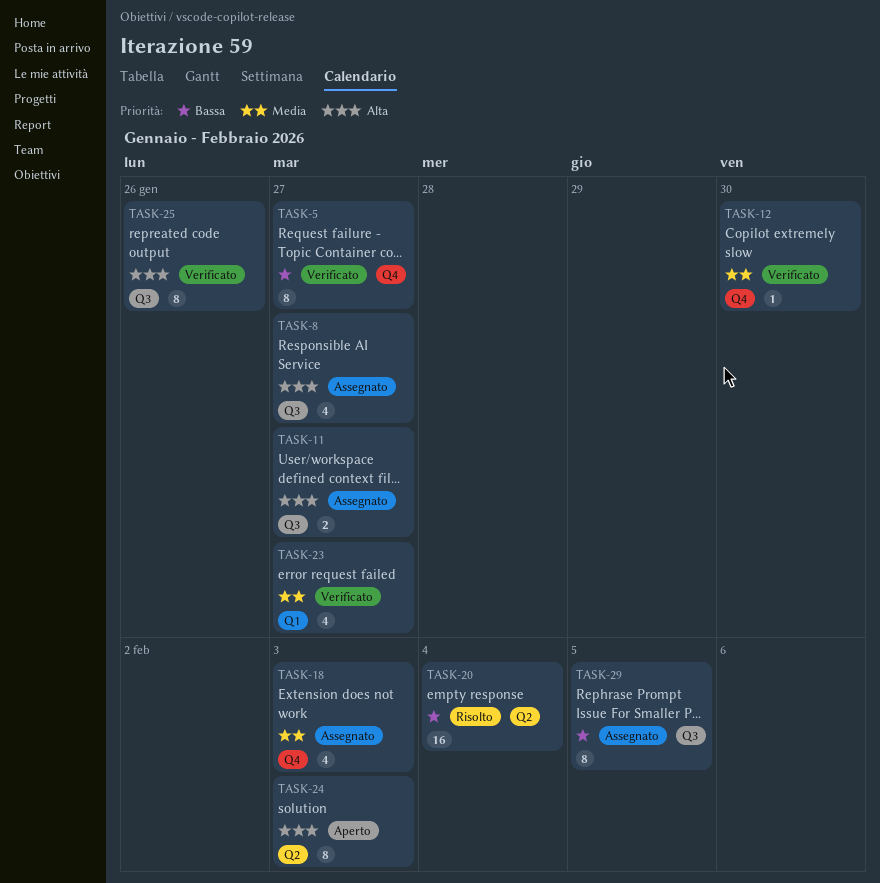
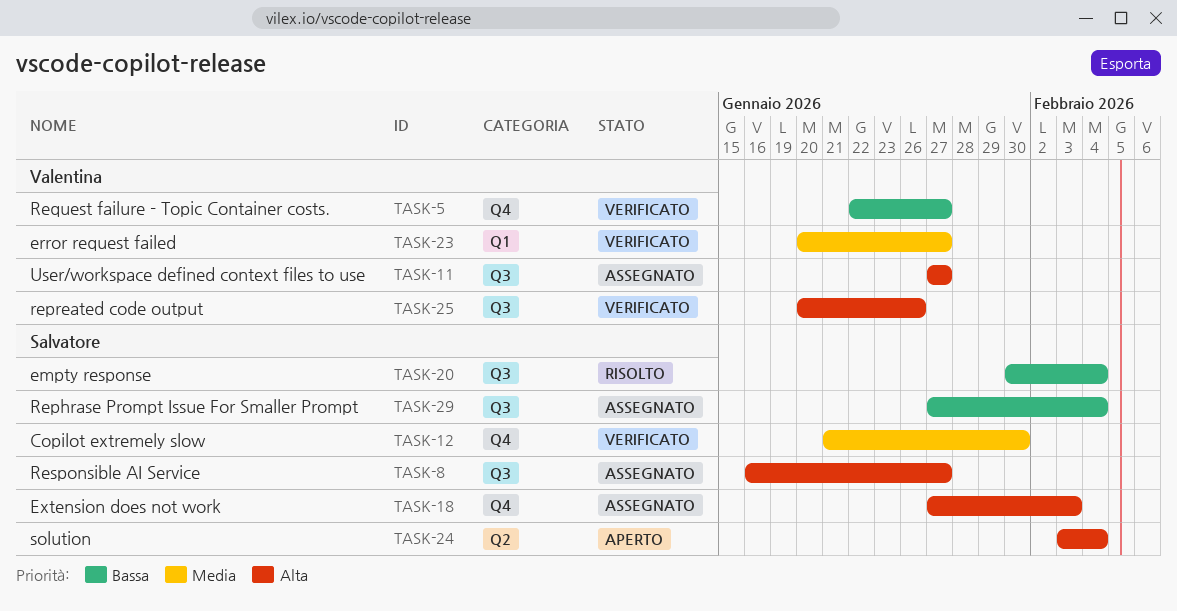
TASK-18, priority: Media -> Alta
TASK-20, label: Q2 -> Q3
TASK-24, due: Feb 3 -> Feb 4
TASK-29, due: Feb 5 -> Feb 4

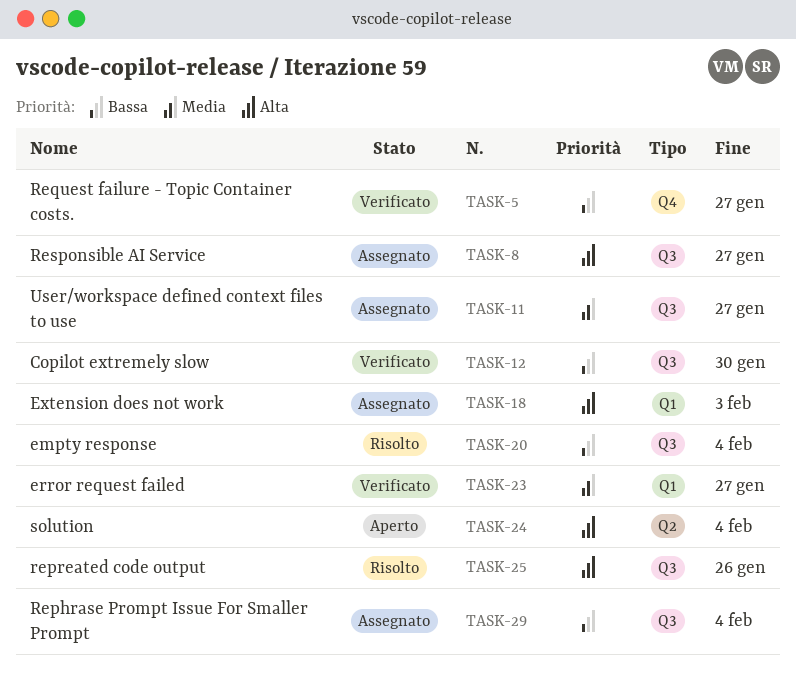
TASK-11, priority: Alta -> Media
TASK-12, priority: Media -> Bassa
TASK-12, label: Q4 -> Q3
TASK-18, label: Q4 -> Q1
TASK-25, status: Verificato -> Risolto

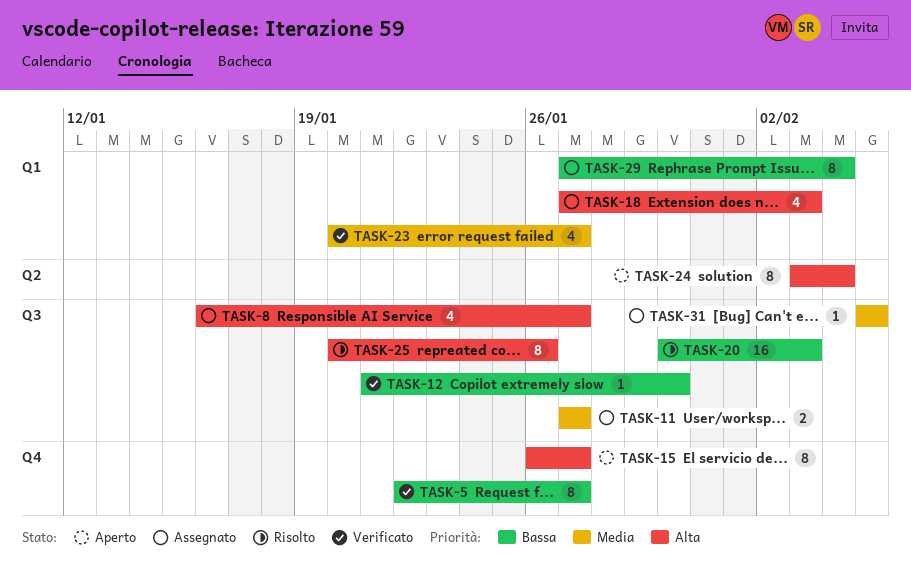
TASK-15: none -> present
TASK-20, due: Feb 4 -> Feb 3
TASK-29, label: Q3 -> Q1
TASK-31: none -> present

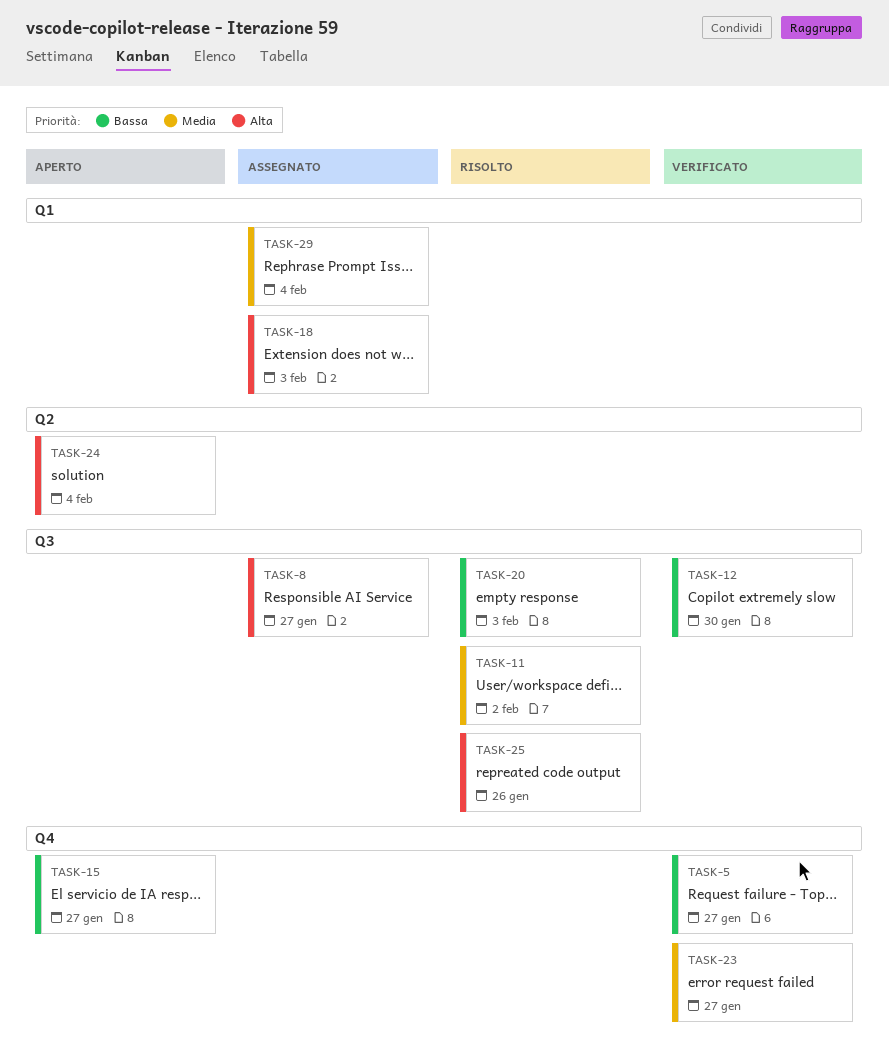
TASK-11, status: Assegnato -> Risolto
TASK-11, due: Jan 27 -> Feb 2
TASK-15, priority: Alta -> Bassa
TASK-23, label: Q1 -> Q4
TASK-29, priority: Bassa -> Media
TASK-31: present -> none

